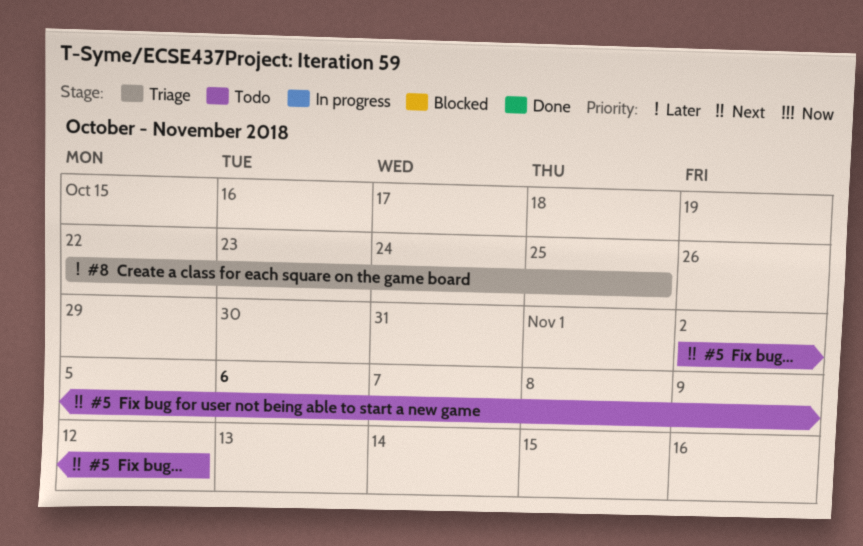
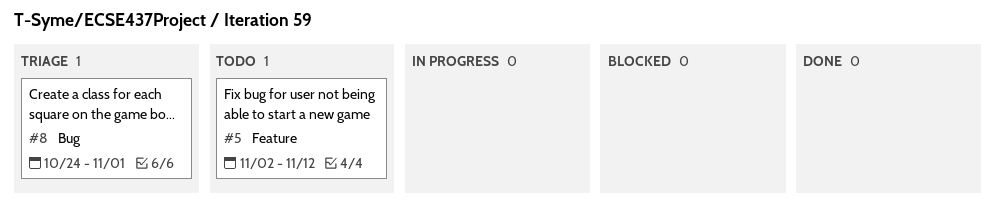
#8, start: Oct 22 -> Oct 24
#8, due: Oct 25 -> Nov 1

